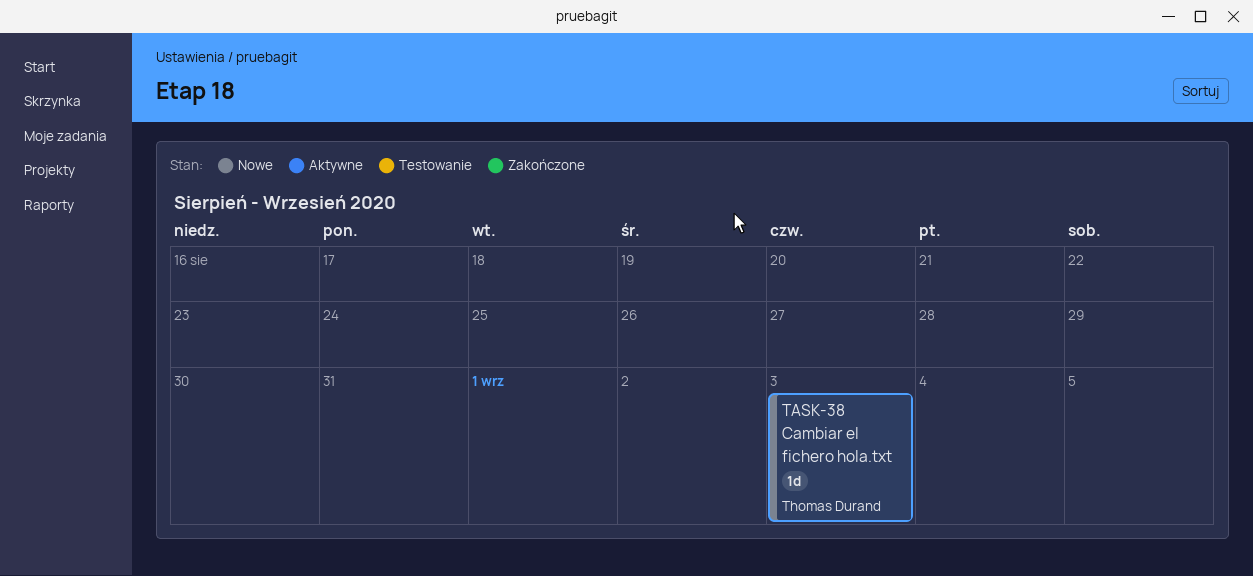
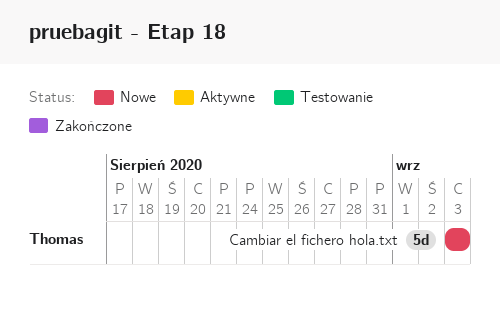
Cambiar el fichero hola.txt, estimate: 1d -> 5d

